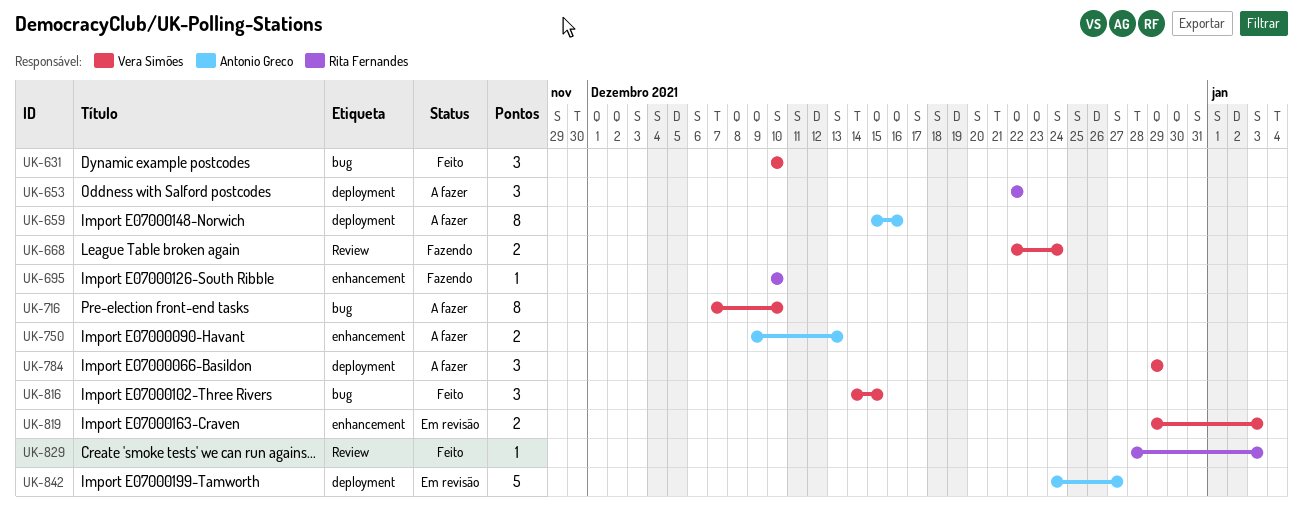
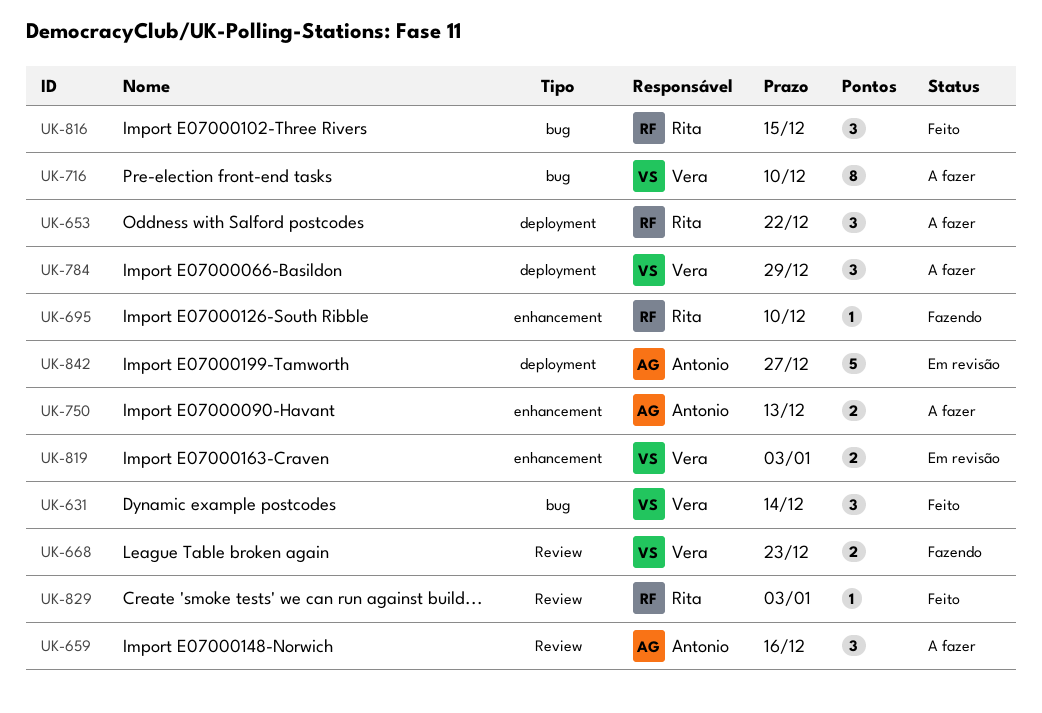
UK-631, due: Dec 10 -> Dec 14
UK-659, label: deployment -> Review
UK-659, estimate: 8 -> 3
UK-668, due: Dec 24 -> Dec 23
UK-816, owner: Vera Simões -> Rita Fernandes

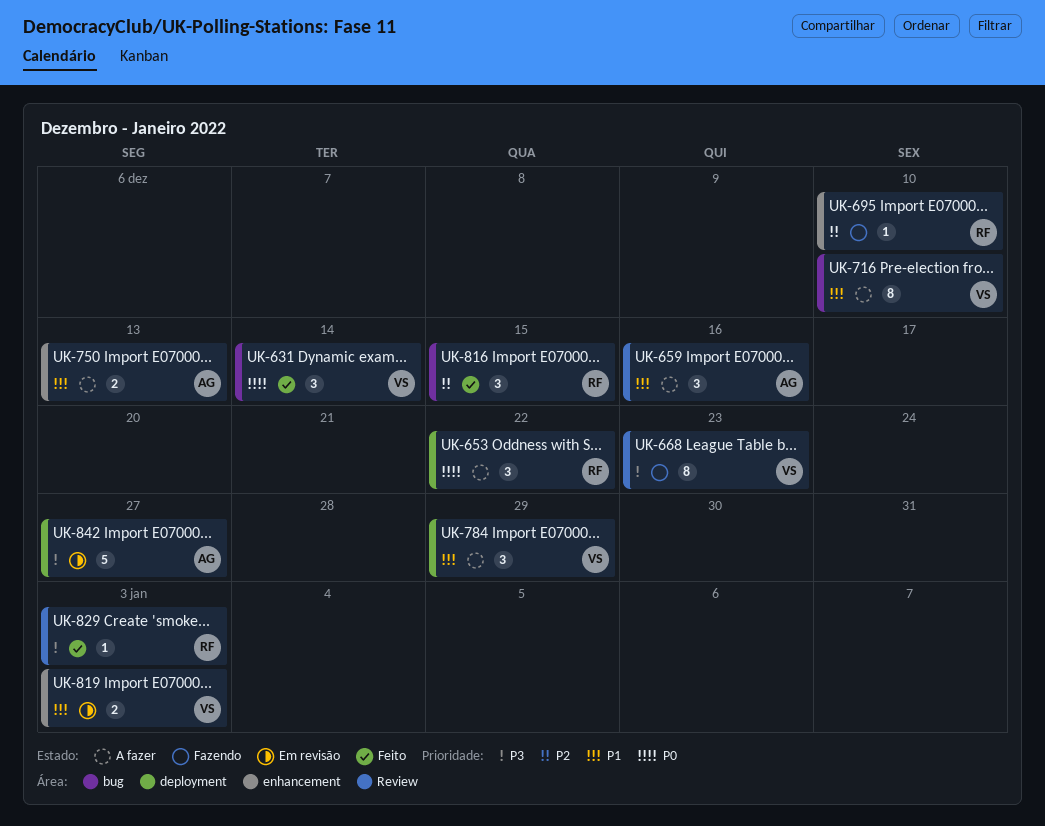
UK-668, estimate: 2 -> 8

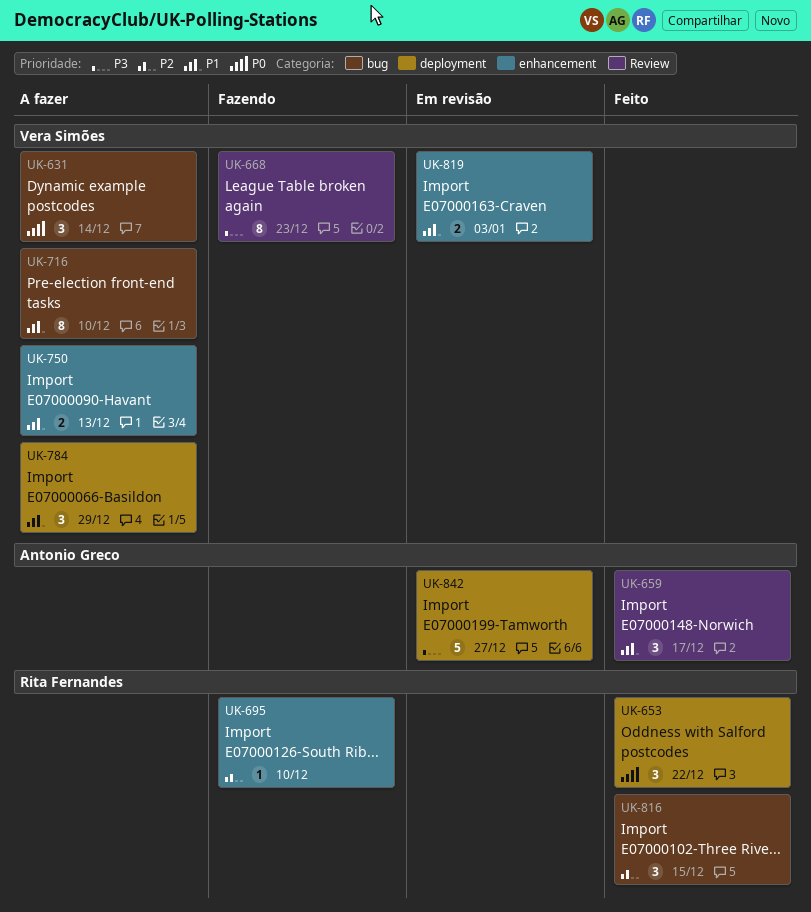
UK-631, status: Feito -> A fazer
UK-653, status: A fazer -> Feito
UK-659, status: A fazer -> Feito
UK-659, due: Dec 16 -> Dec 17
UK-750, owner: Antonio Greco -> Vera Simões
UK-829: present -> none

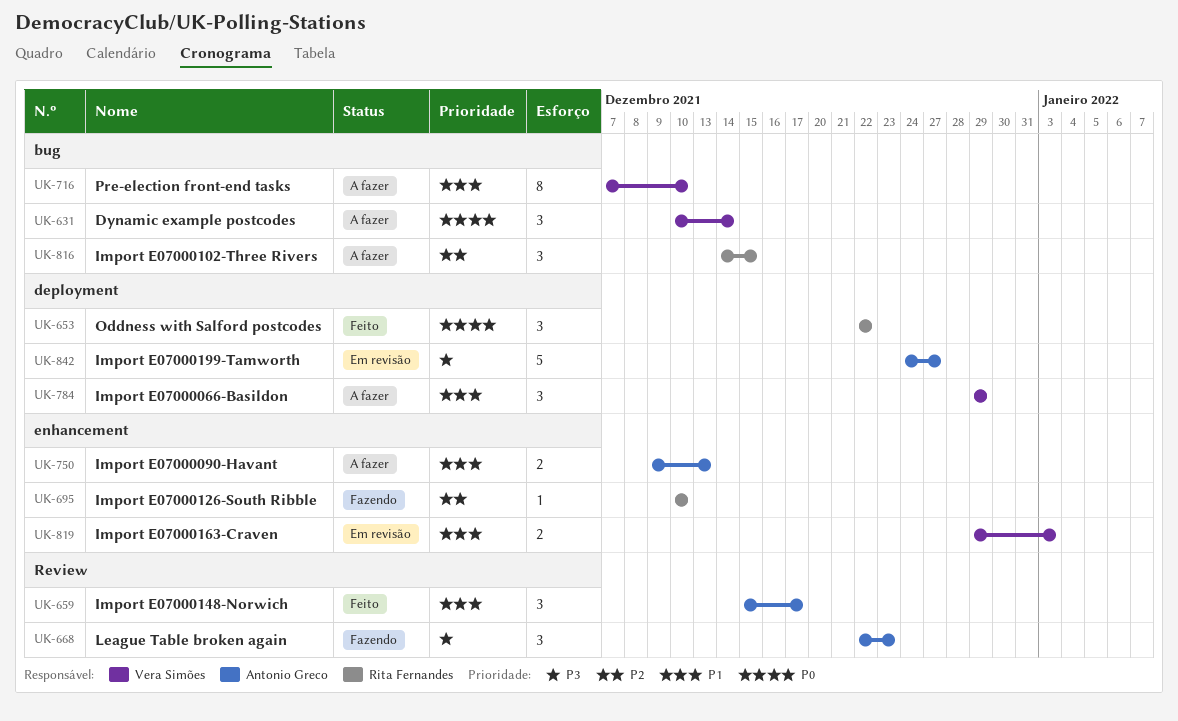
UK-668, owner: Vera Simões -> Antonio Greco
UK-668, estimate: 8 -> 3
UK-750, owner: Vera Simões -> Antonio Greco
UK-816, status: Feito -> A fazer

